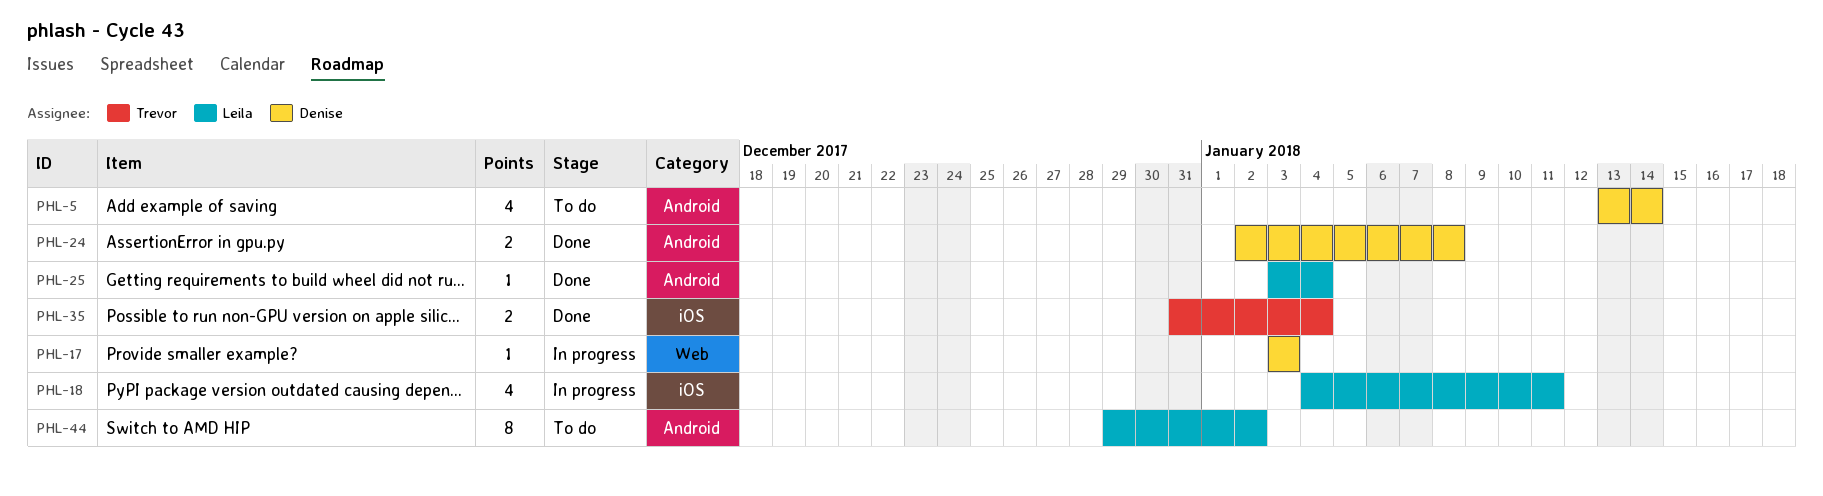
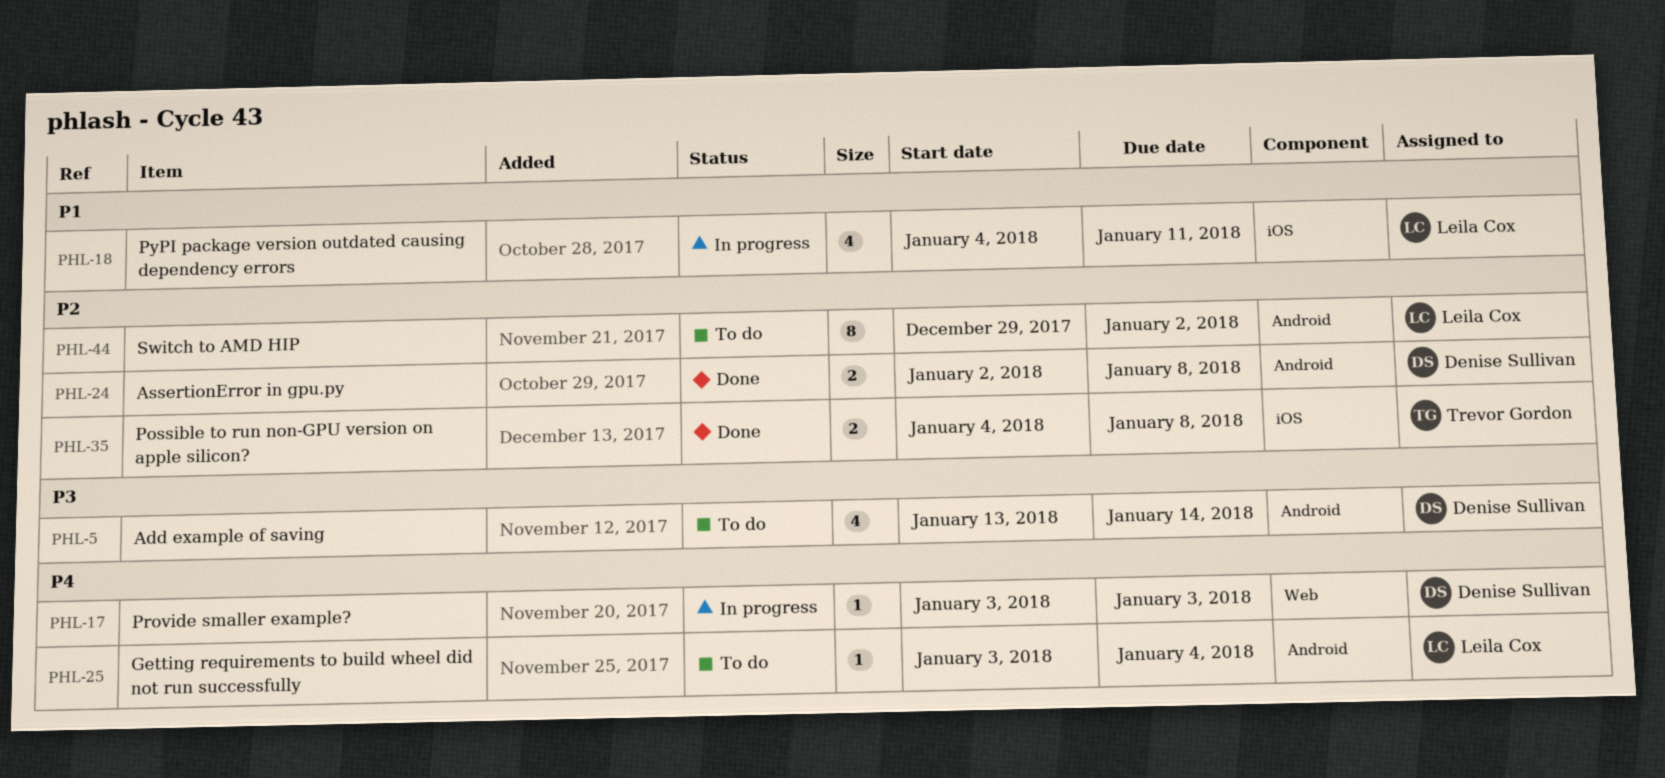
PHL-25, status: Done -> To do
PHL-35, start: Dec 31 -> Jan 4
PHL-35, due: Jan 4 -> Jan 8

